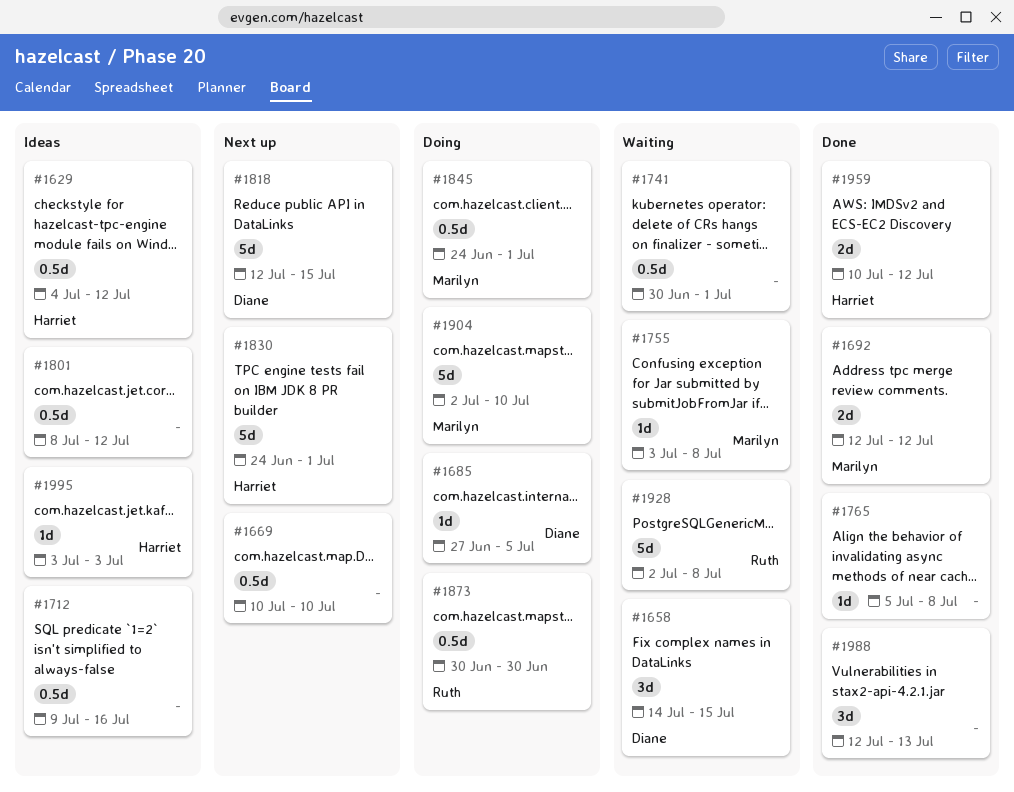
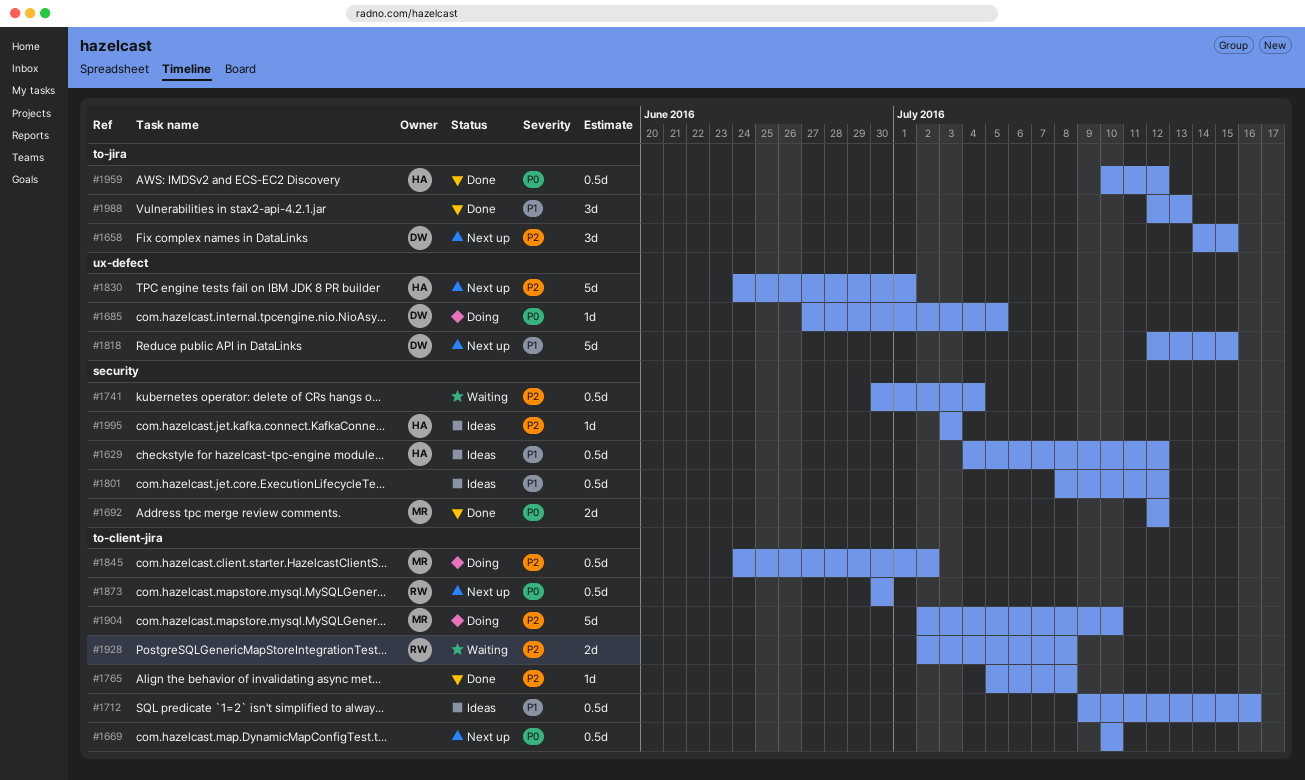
#1658, status: Waiting -> Next up
#1741, due: Jul 1 -> Jul 4
#1755: present -> none
#1845, due: Jul 1 -> Jul 2
#1873, status: Doing -> Next up
#1928, estimate: 5d -> 2d
#1959, estimate: 2d -> 0.5d

